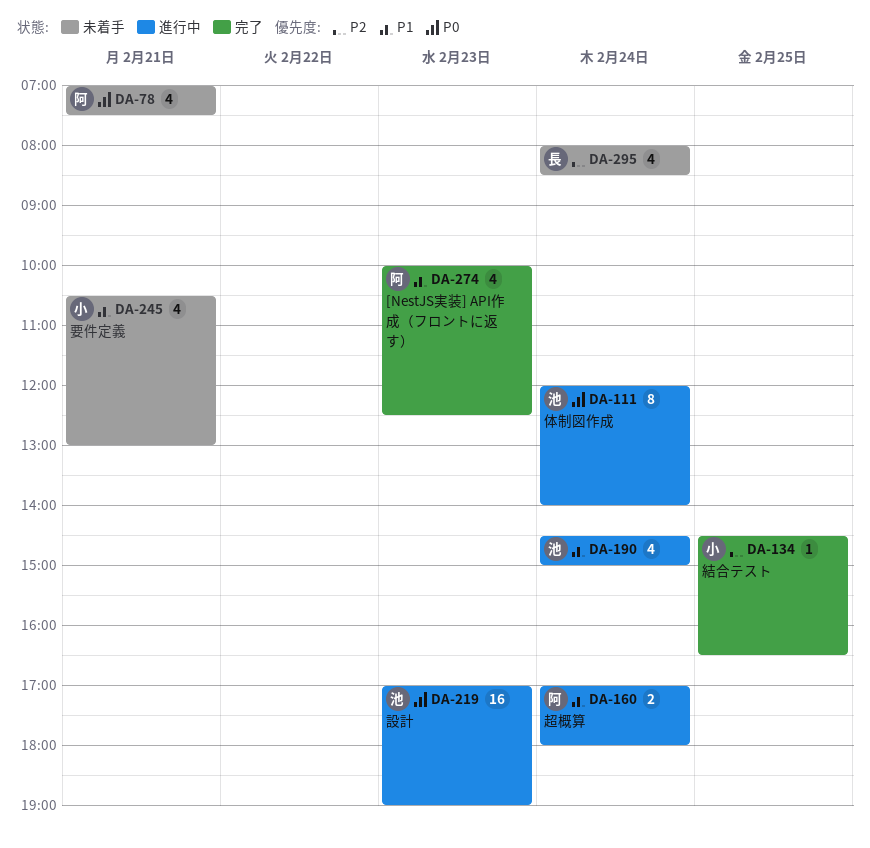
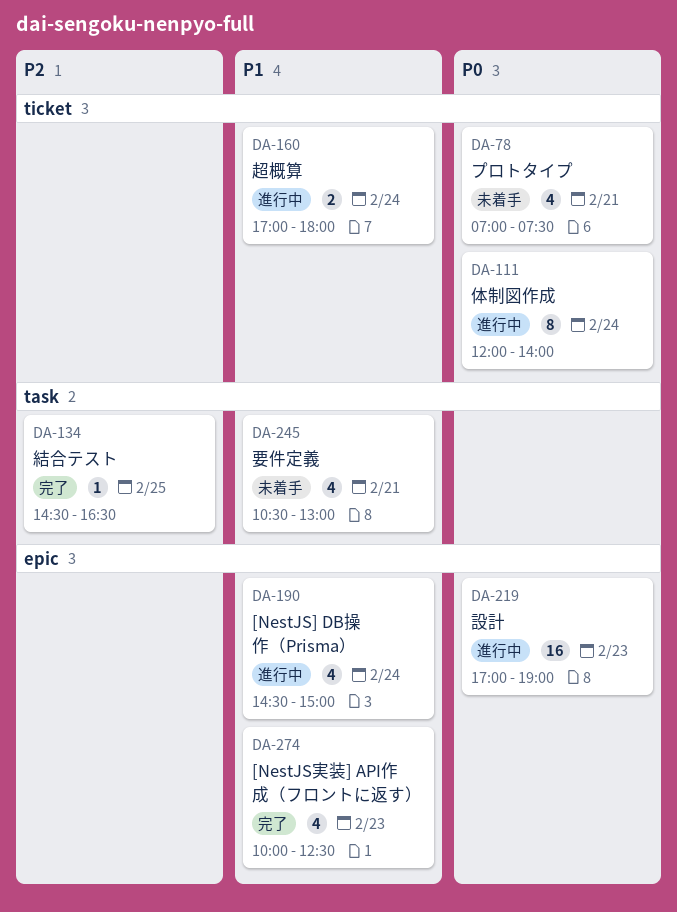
DA-295: present -> none

